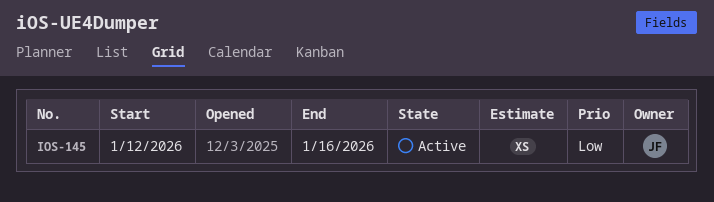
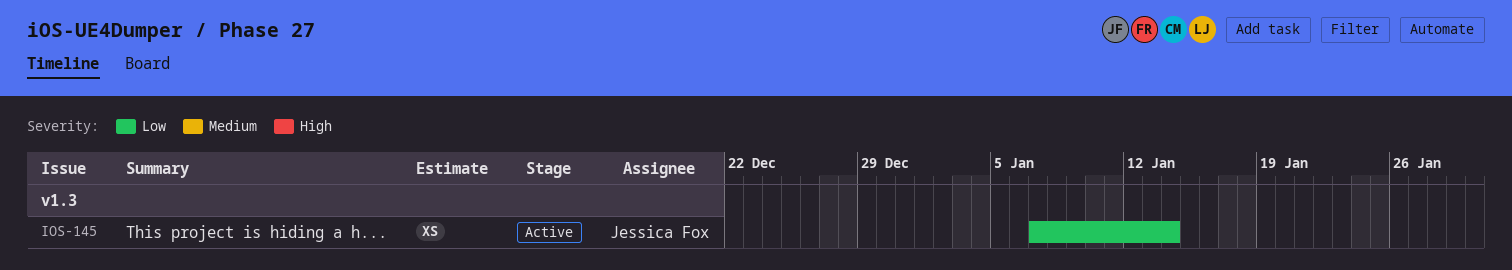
IOS-145, start: Jan 12 -> Jan 7
IOS-145, due: Jan 16 -> Jan 14

